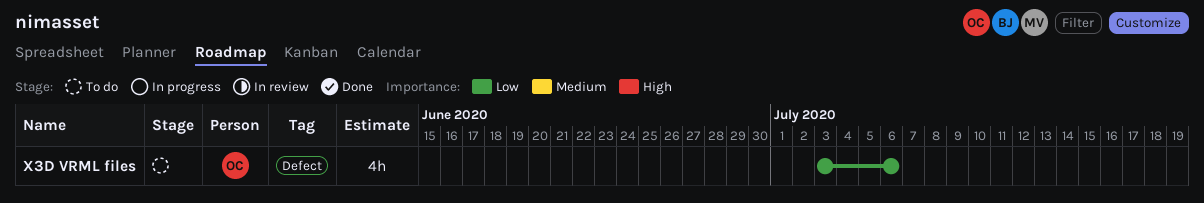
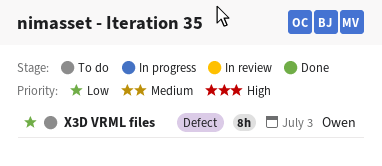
X3D VRML files, estimate: 4h -> 8h
X3D VRML files, due: Jul 6 -> Jul 3

